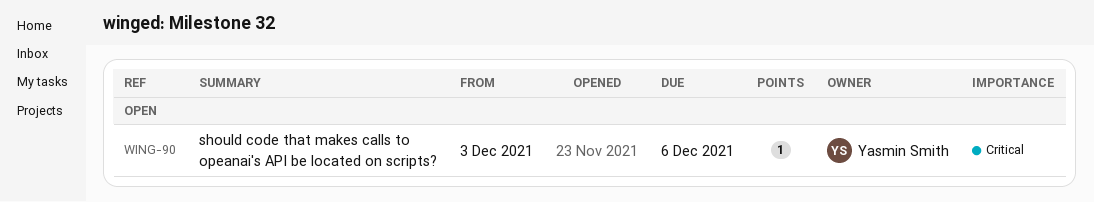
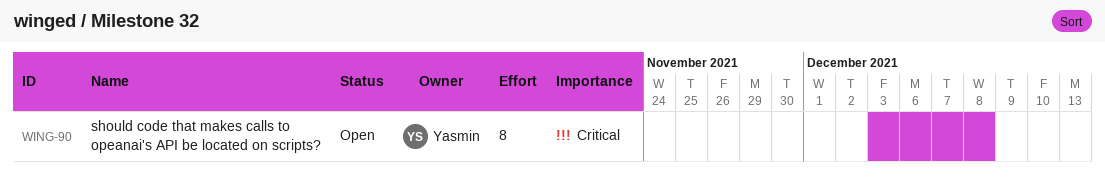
WING-90, estimate: 1 -> 8
WING-90, due: Dec 6 -> Dec 8

